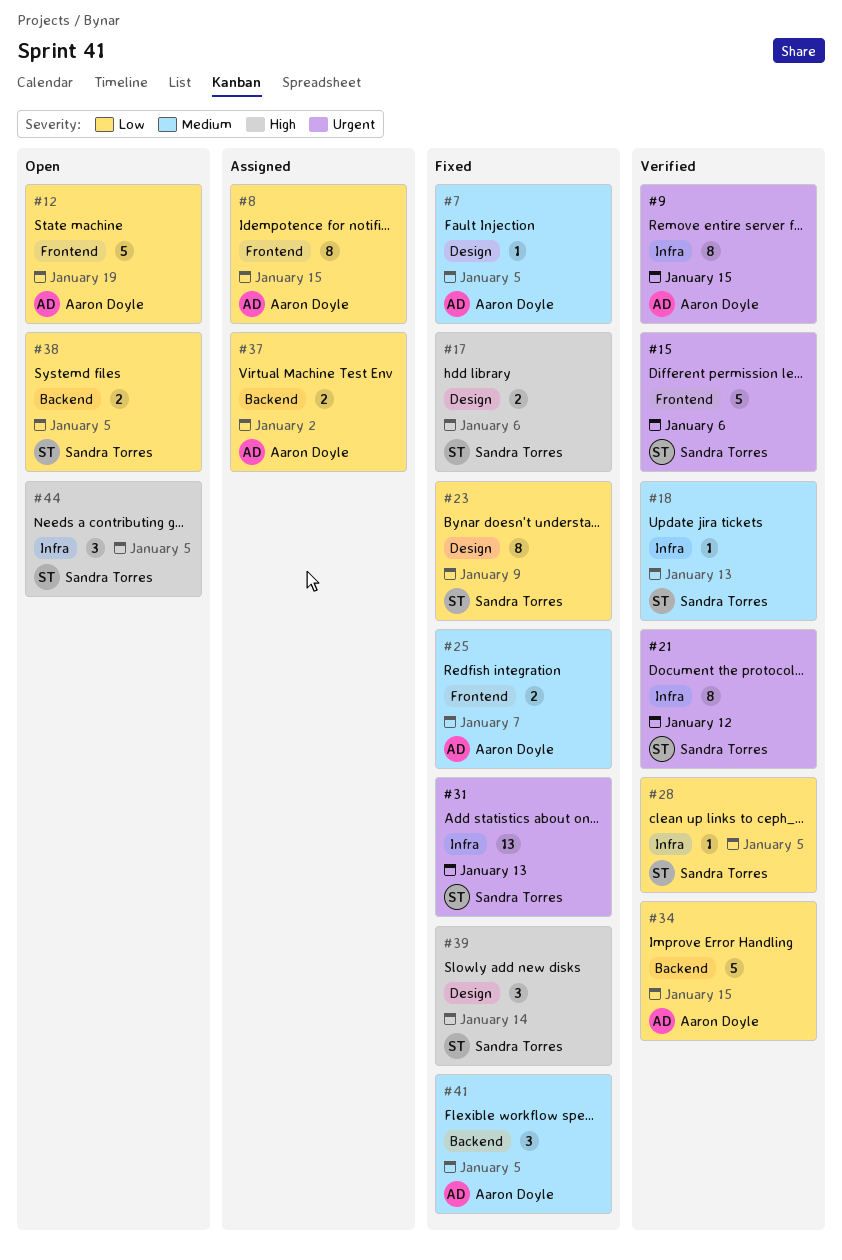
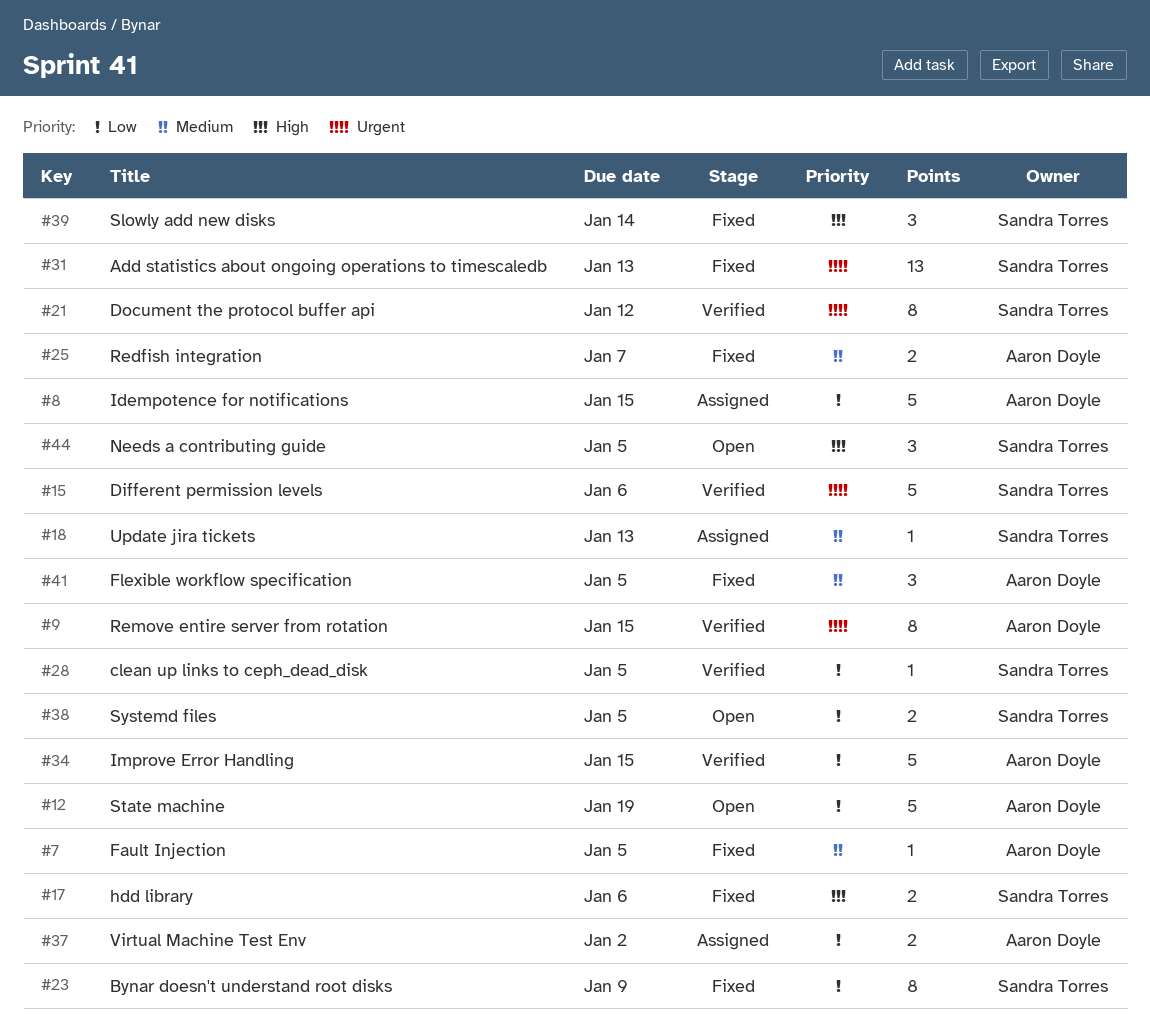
#8, estimate: 8 -> 5
#18, status: Verified -> Assigned

